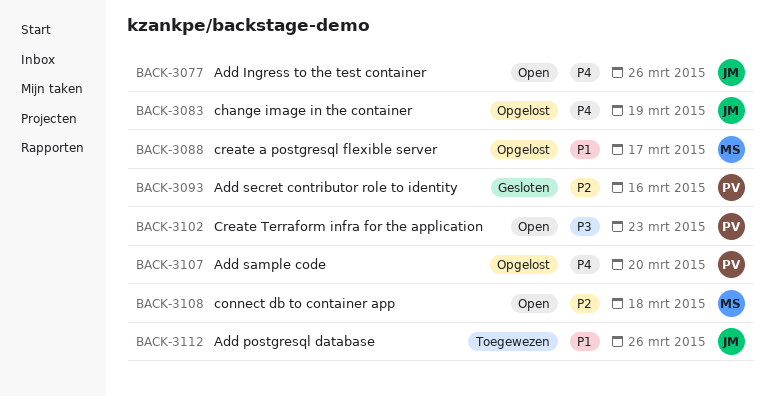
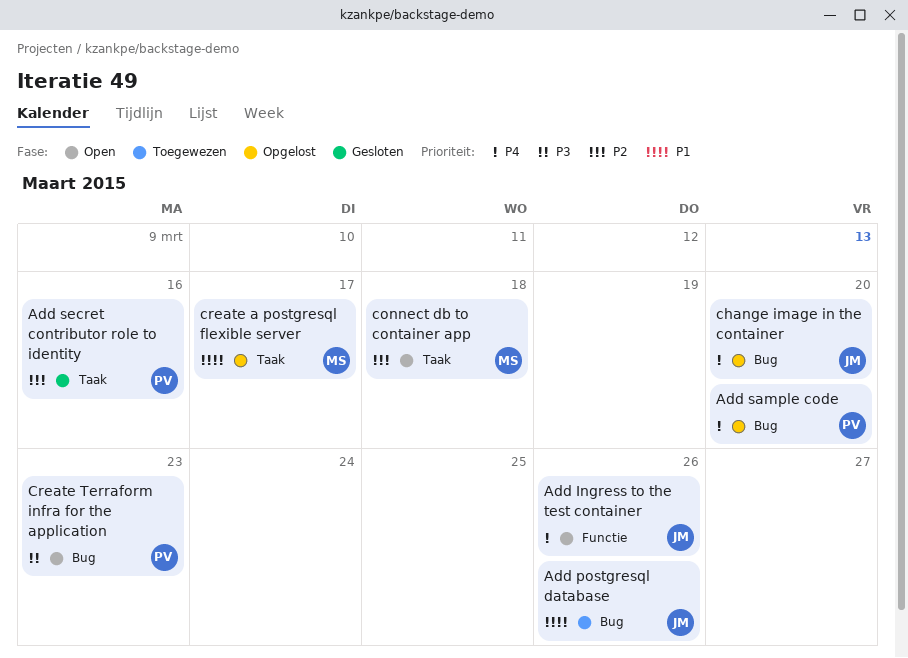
change image in the container, due: Mar 19 -> Mar 20

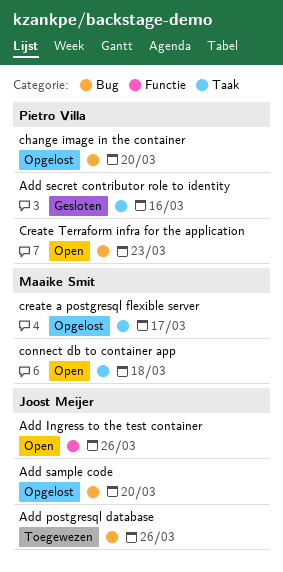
Add sample code, owner: Pietro Villa -> Joost Meijer
change image in the container, owner: Joost Meijer -> Pietro Villa

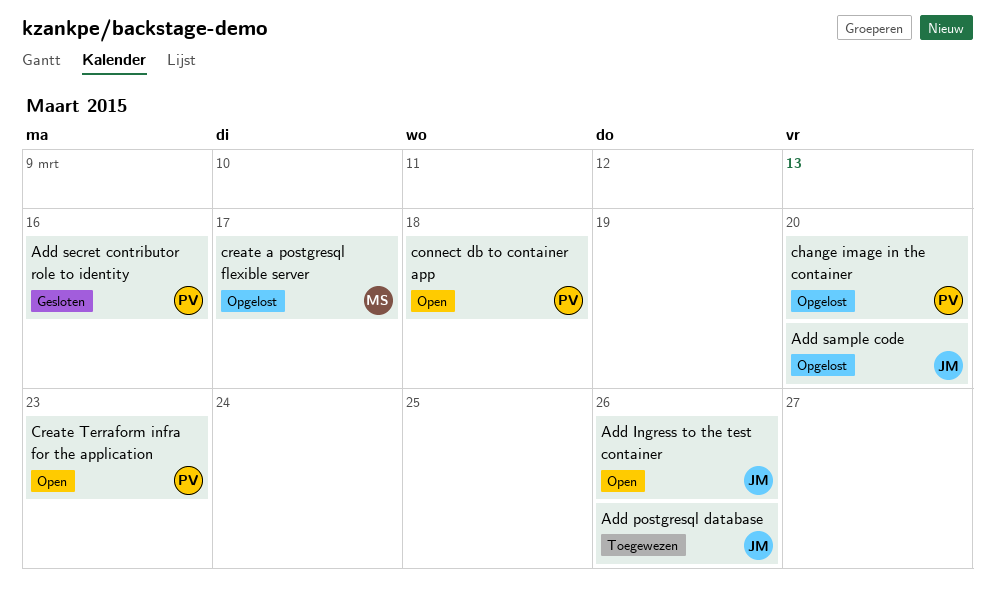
connect db to container app, owner: Maaike Smit -> Pietro Villa

